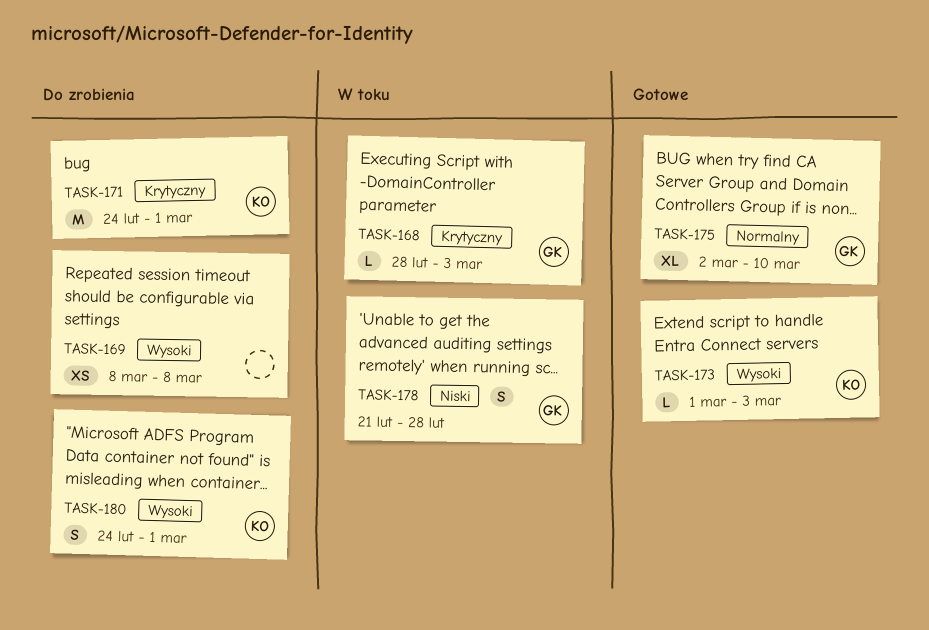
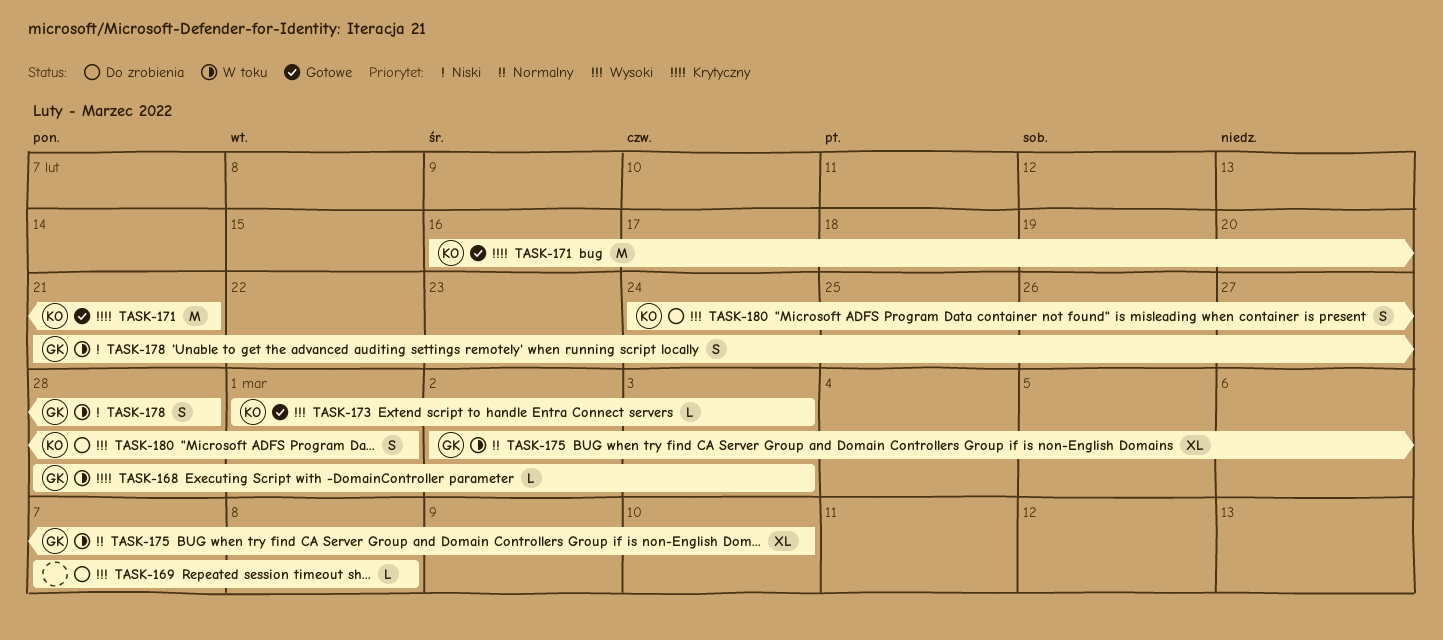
TASK-169, estimate: XS -> L
TASK-169, start: Mar 8 -> Mar 7
TASK-171, status: Do zrobienia -> Gotowe
TASK-171, start: Feb 24 -> Feb 16
TASK-171, due: Mar 1 -> Feb 21
TASK-175, status: Gotowe -> W toku

